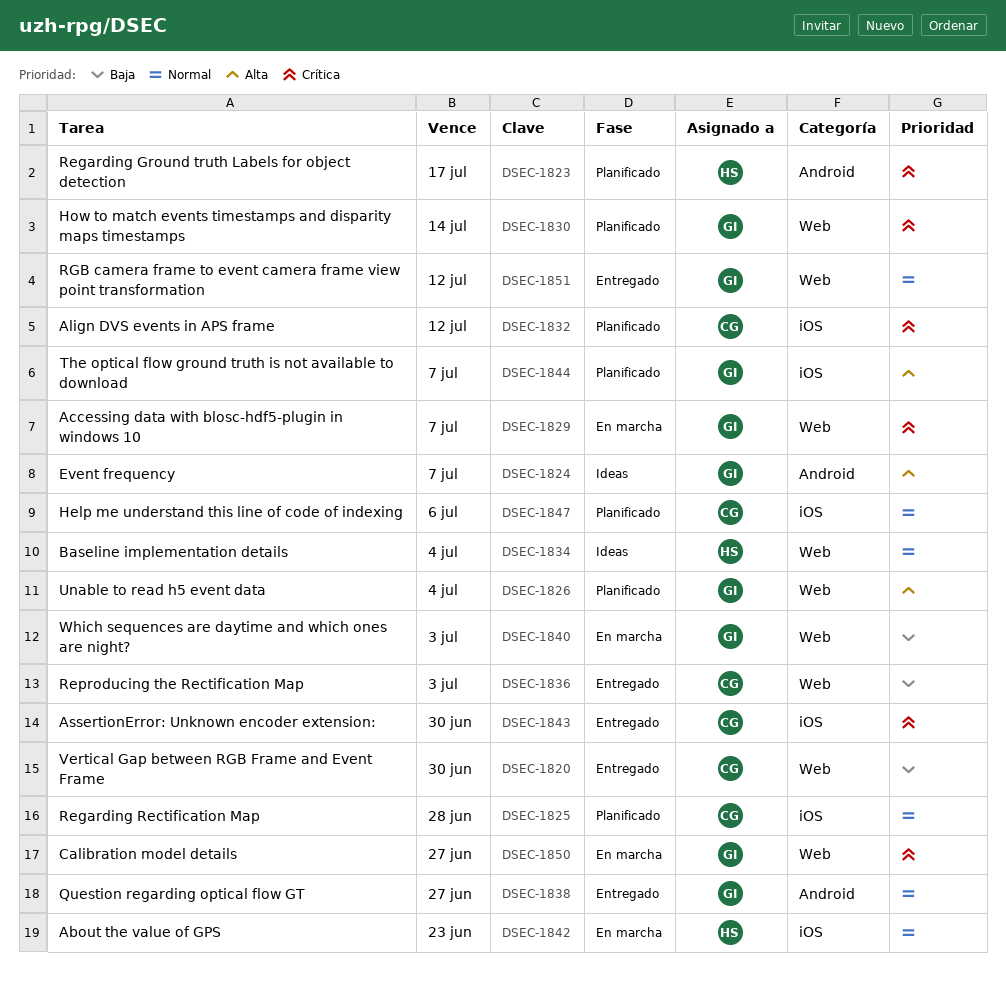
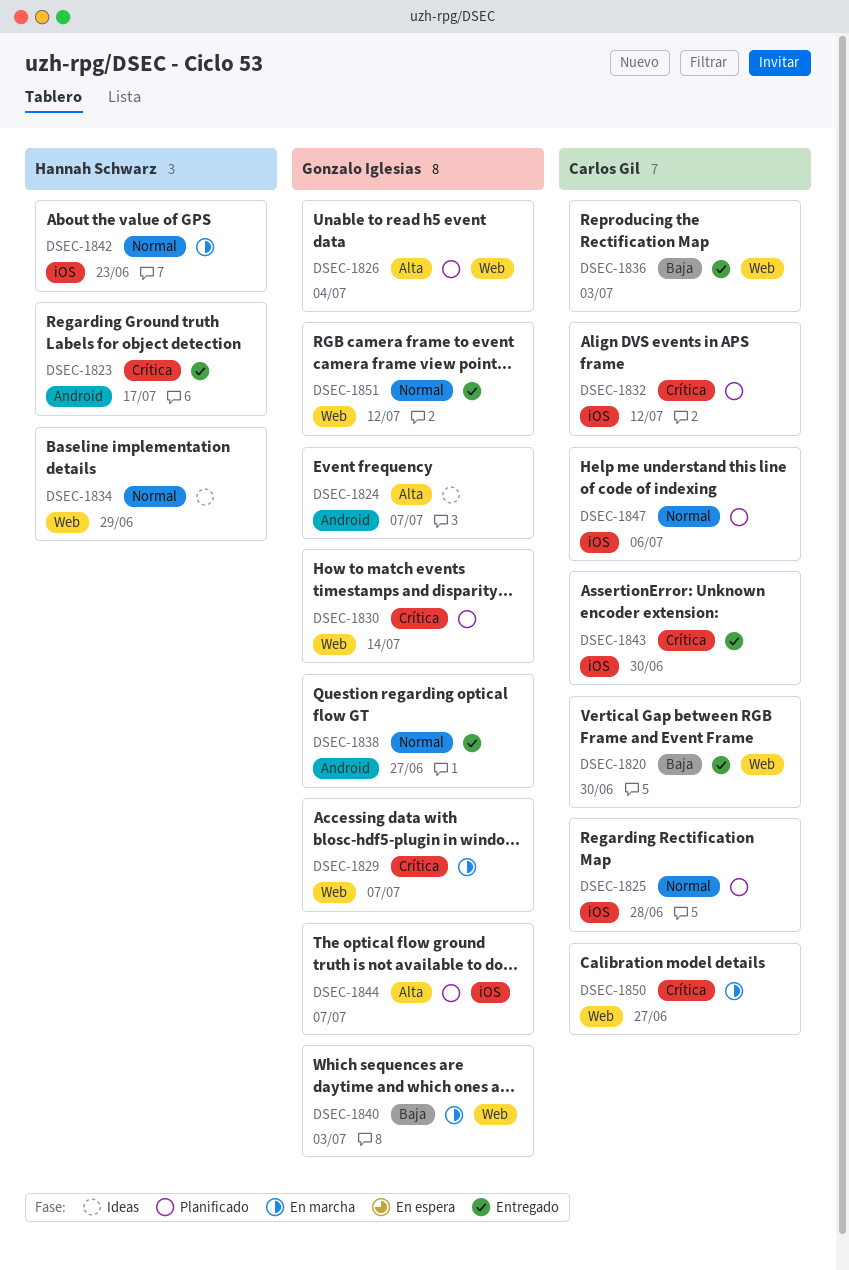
DSEC-1823, status: Planificado -> Entregado
DSEC-1834, due: Jul 4 -> Jun 29
DSEC-1850, owner: Gonzalo Iglesias -> Carlos Gil

